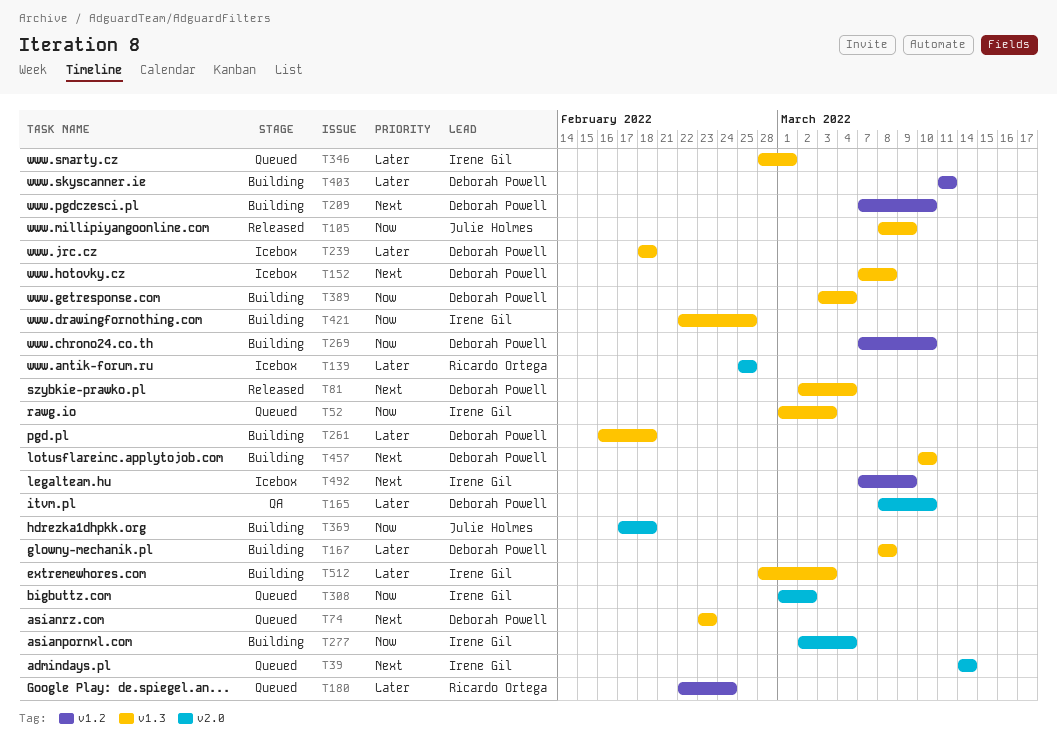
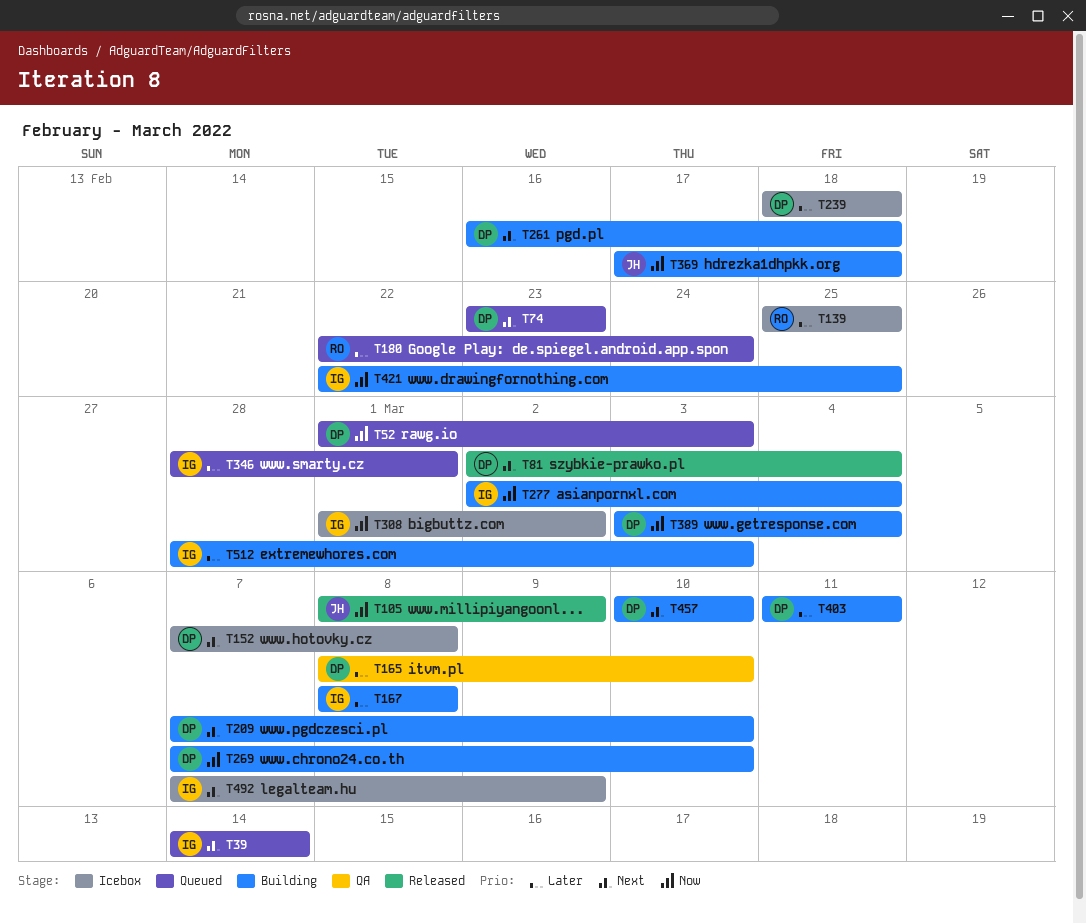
T52, owner: Irene Gil -> Deborah Powell
T167, owner: Deborah Powell -> Irene Gil
T261, priority: Later -> Next
T308, status: Queued -> Icebox

